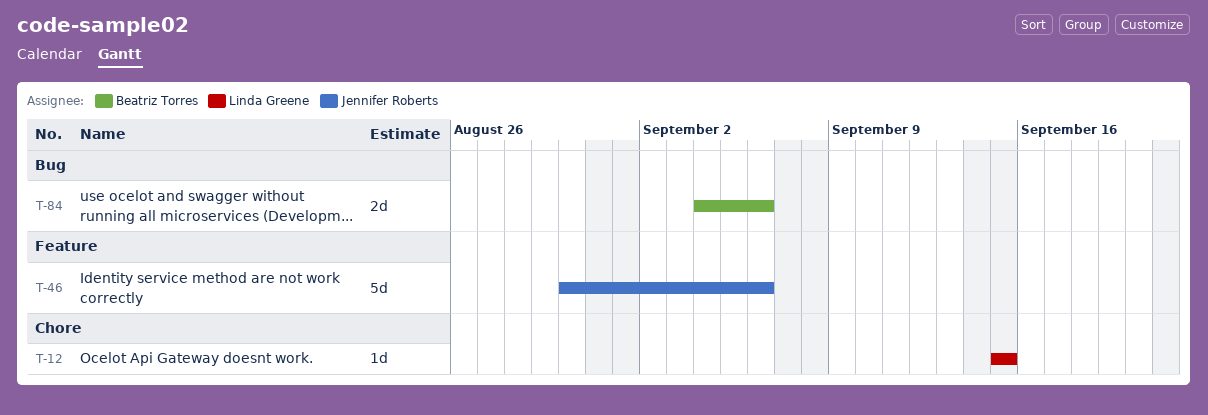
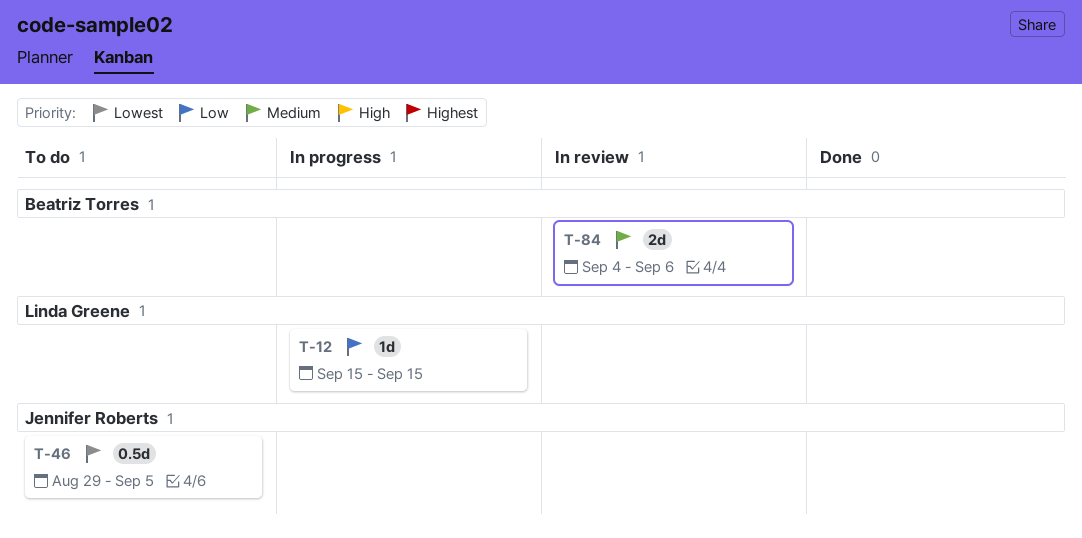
T-46, estimate: 5d -> 0.5d
T-46, start: Aug 30 -> Aug 29
T-46, due: Sep 6 -> Sep 5

